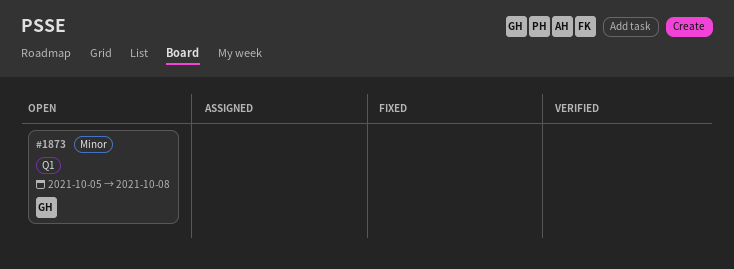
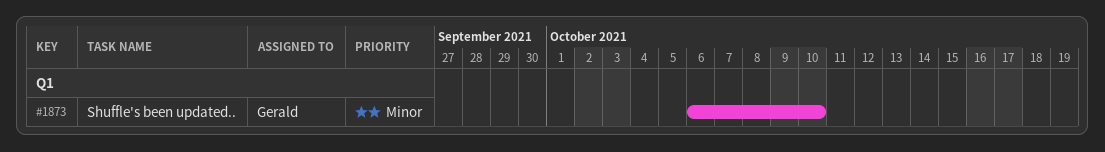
#1873, start: Oct 5 -> Oct 6
#1873, due: Oct 8 -> Oct 10

